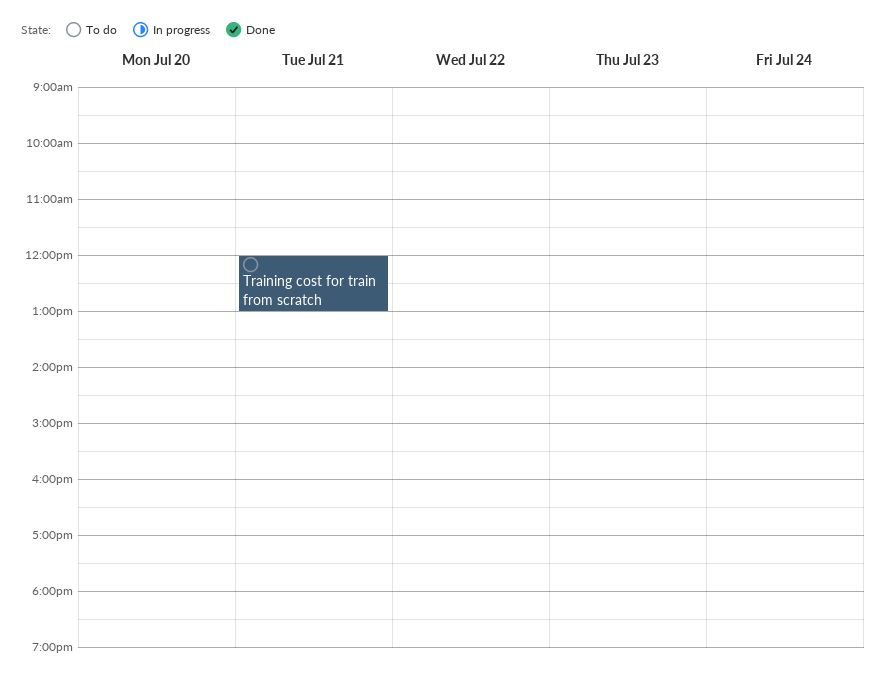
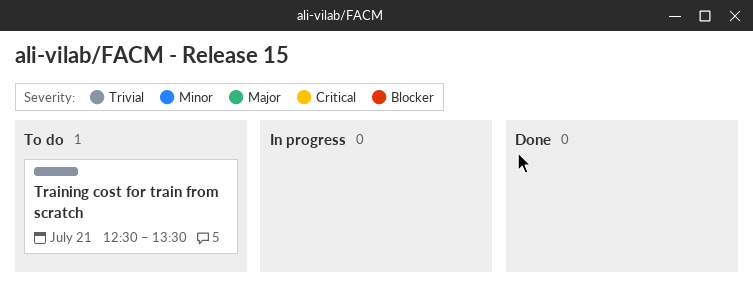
Training cost for train from scratch, begins: 12:00 -> 12:30
Training cost for train from scratch, ends: 13:00 -> 13:30

